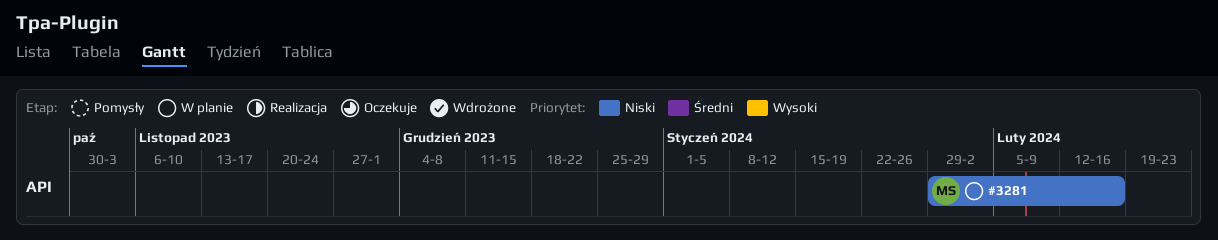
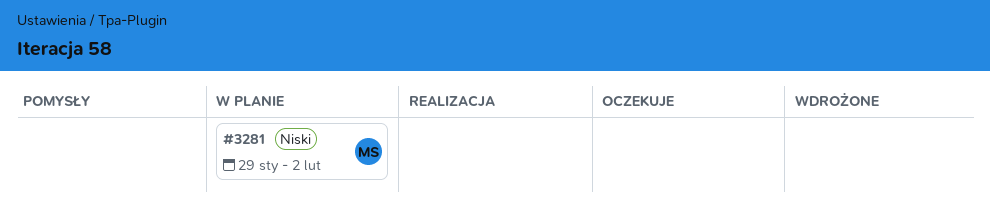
#3281, due: Feb 16 -> Feb 2

